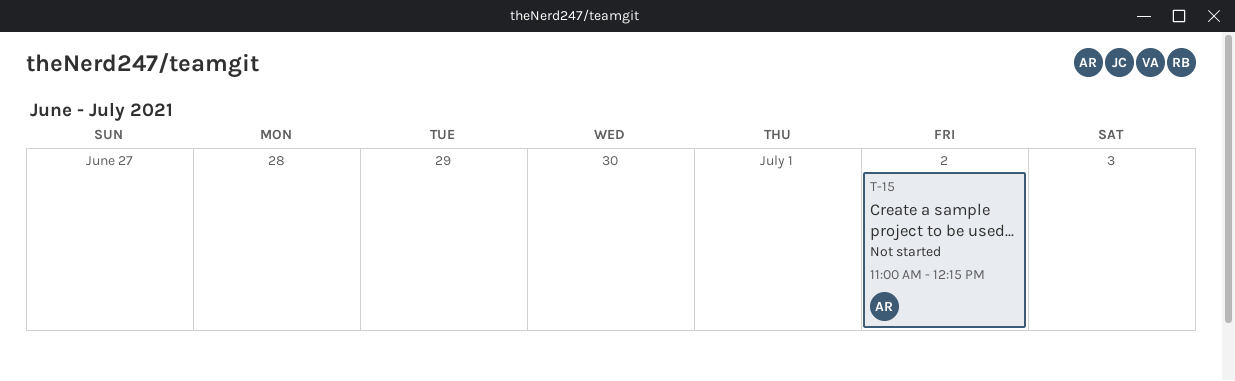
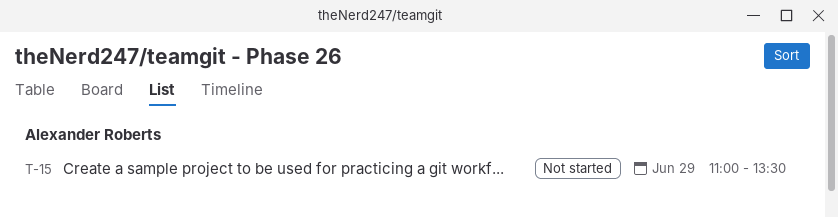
T-15, day: Jul 2 -> Jun 29
T-15, ends: 12:15 -> 13:30

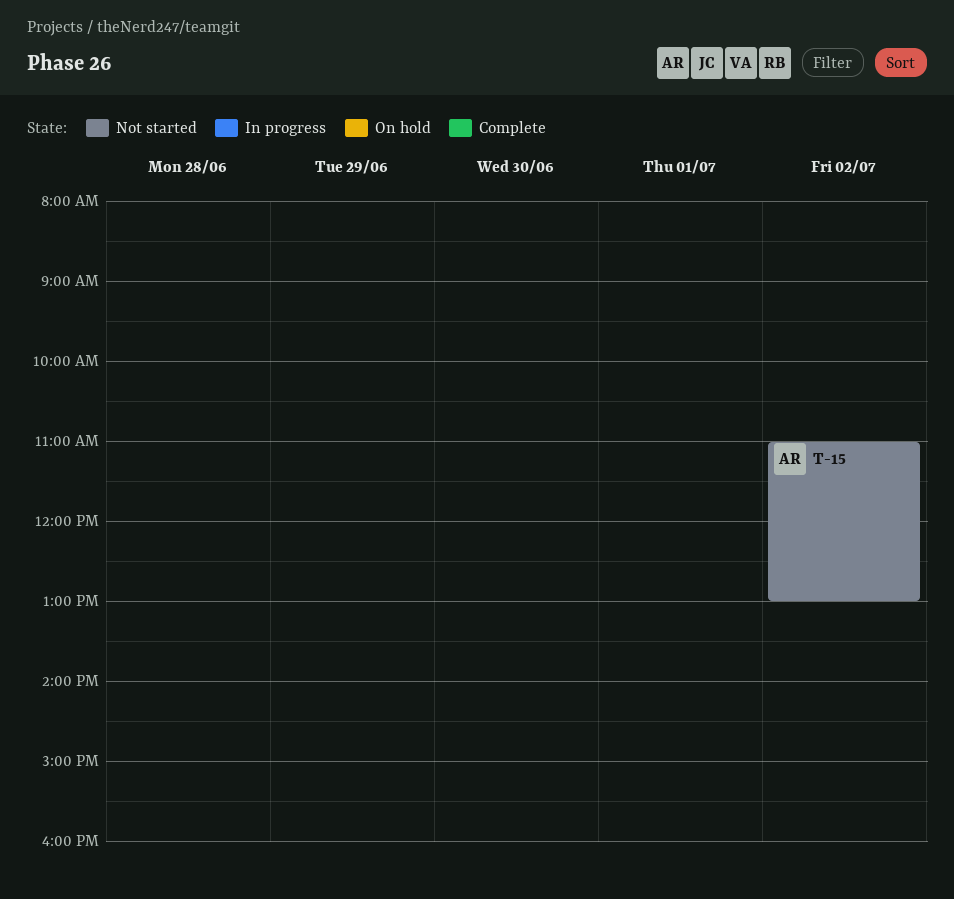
T-15, day: Jun 29 -> Jul 2
T-15, ends: 13:30 -> 13:00

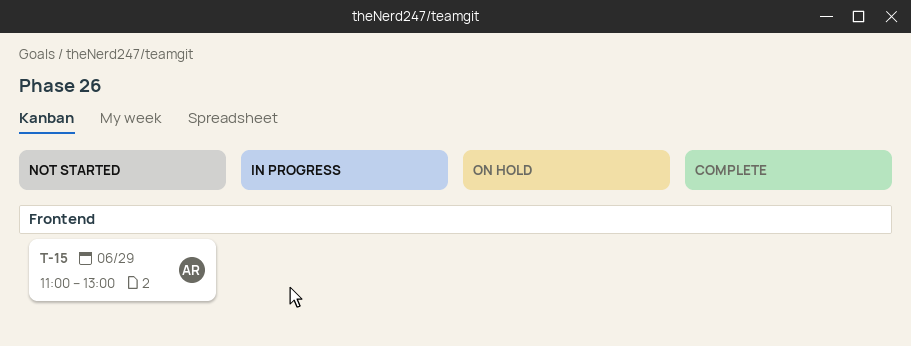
T-15, day: Jul 2 -> Jun 29

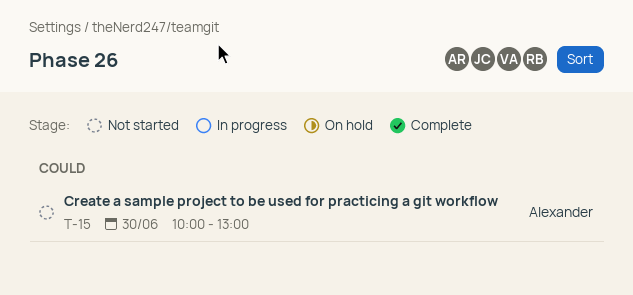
T-15, day: Jun 29 -> Jun 30
T-15, begins: 11:00 -> 10:00

